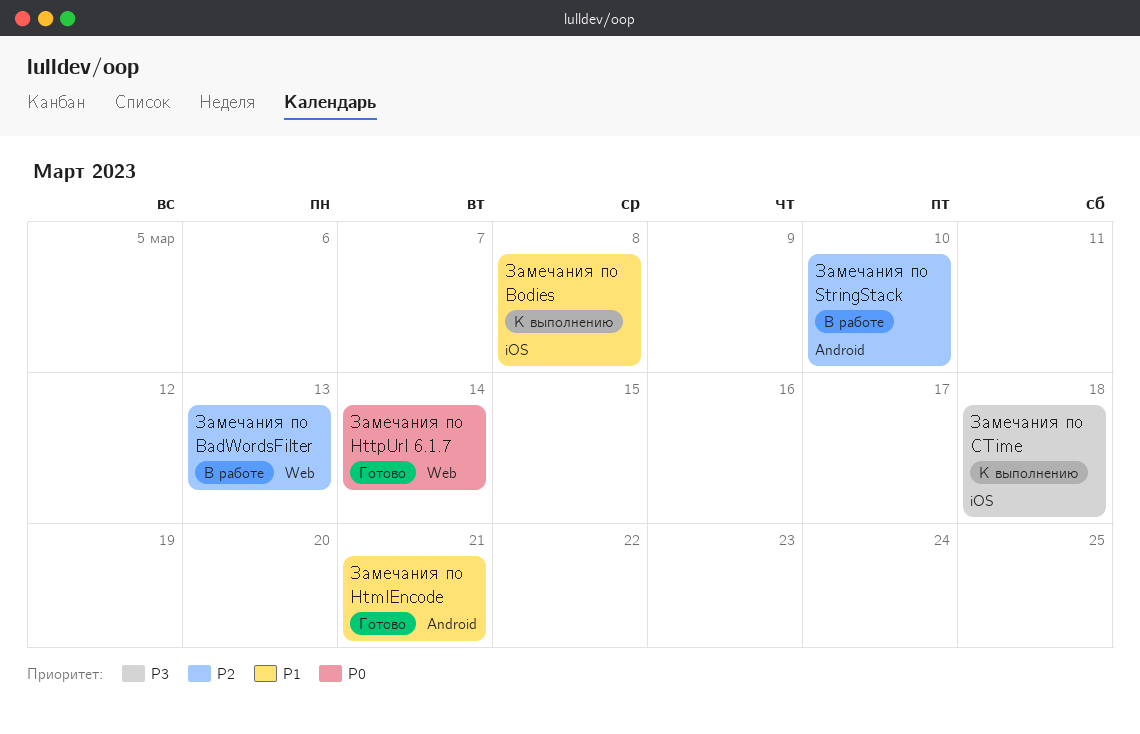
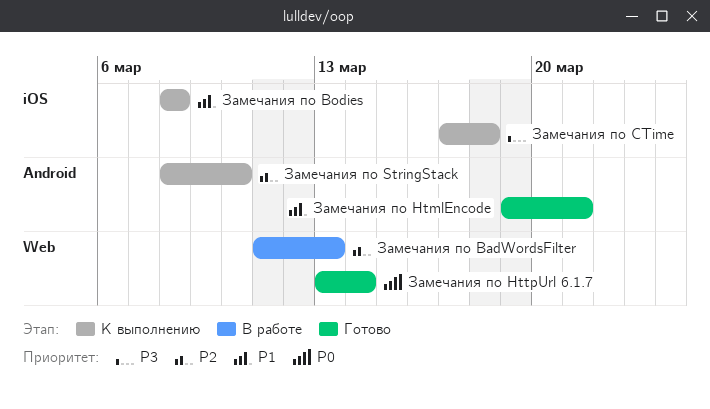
Замечания по StringStack, status: В работе -> К выполнению

